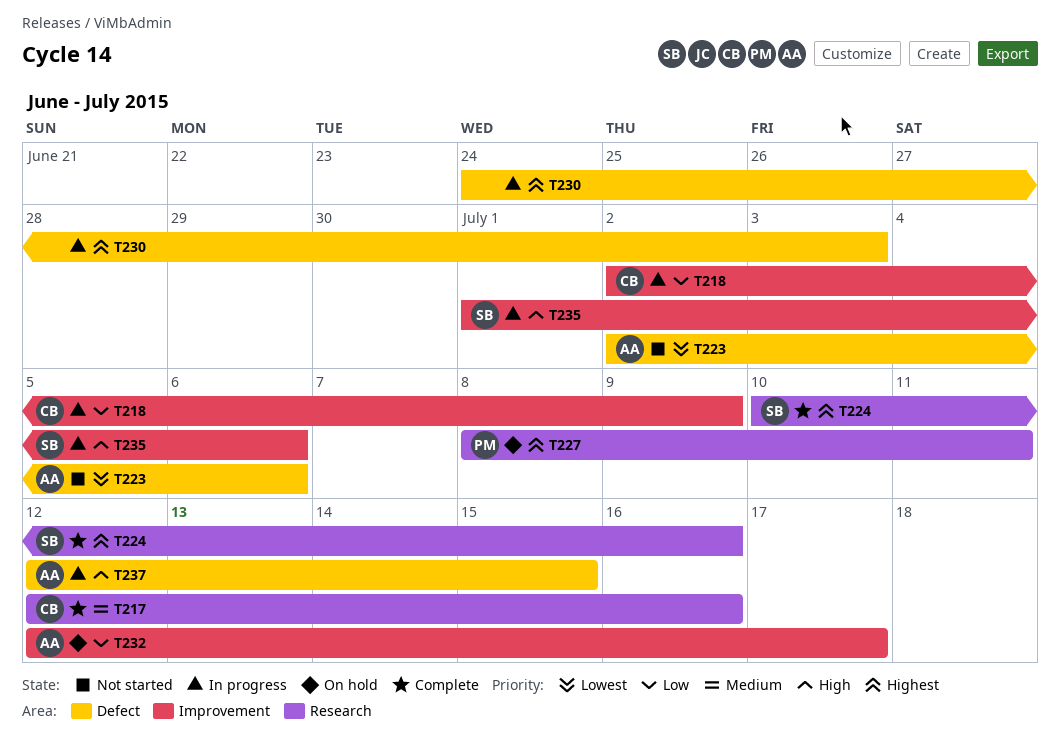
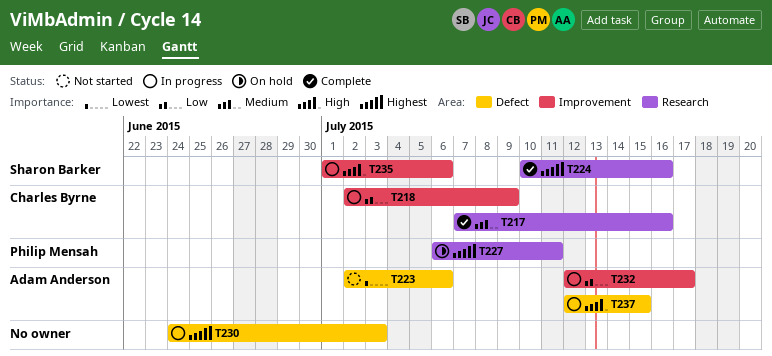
T217, start: Jul 12 -> Jul 7
T227, start: Jul 8 -> Jul 6
T232, status: On hold -> In progress

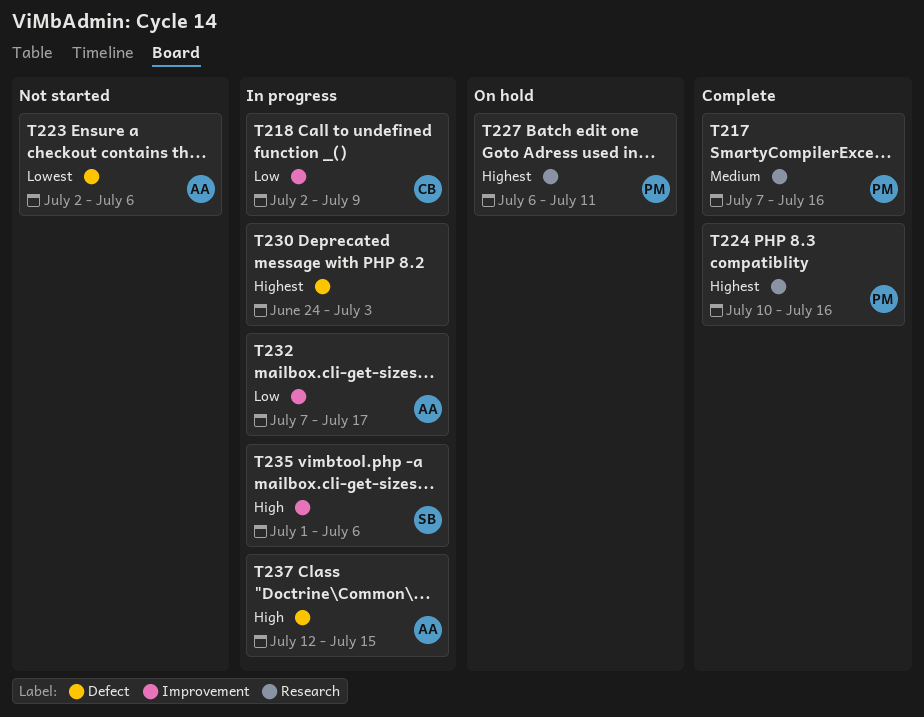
T217, owner: Charles Byrne -> Philip Mensah
T224, owner: Sharon Barker -> Philip Mensah
T232, start: Jul 12 -> Jul 7

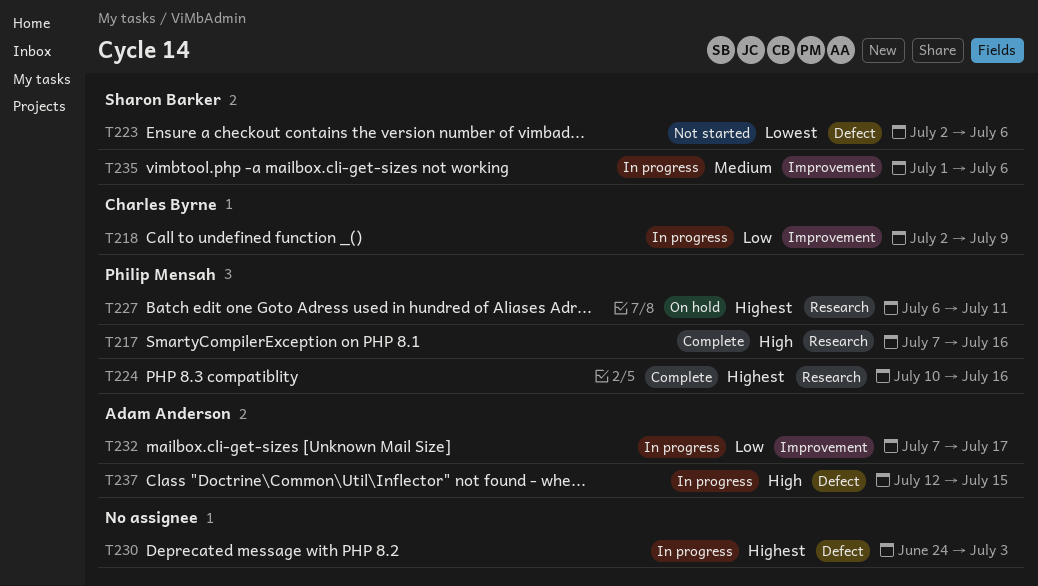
T217, priority: Medium -> High
T223, owner: Adam Anderson -> Sharon Barker
T235, priority: High -> Medium

